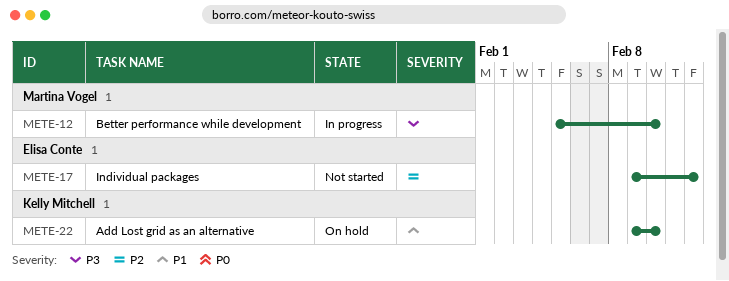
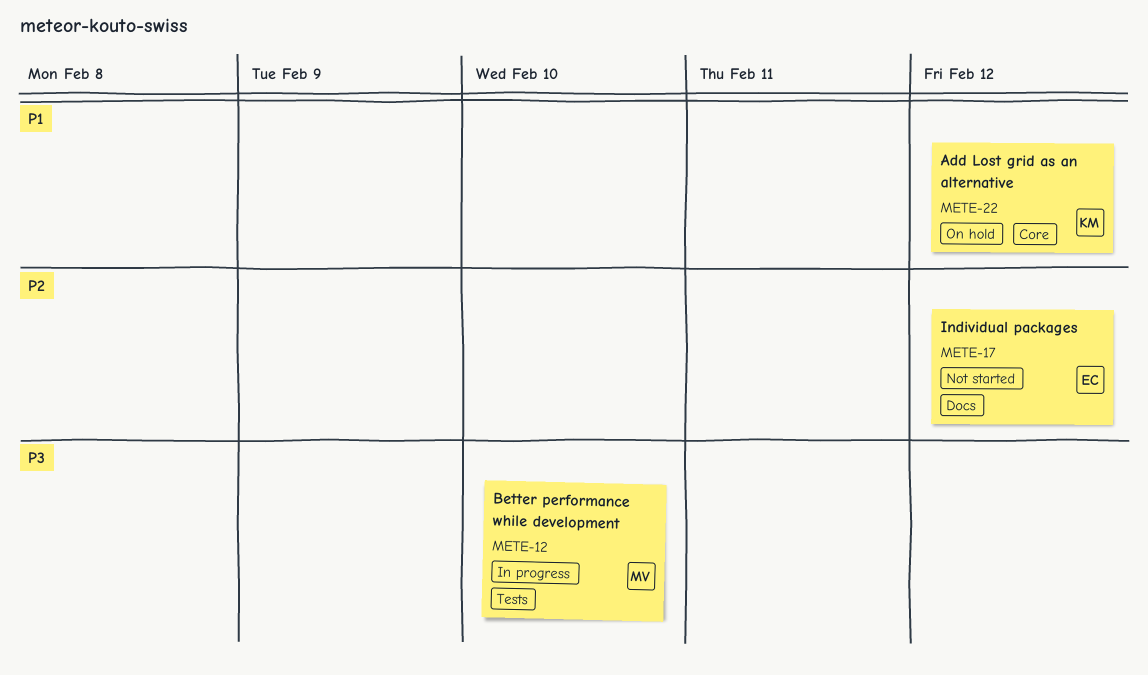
METE-22, due: Feb 10 -> Feb 12

